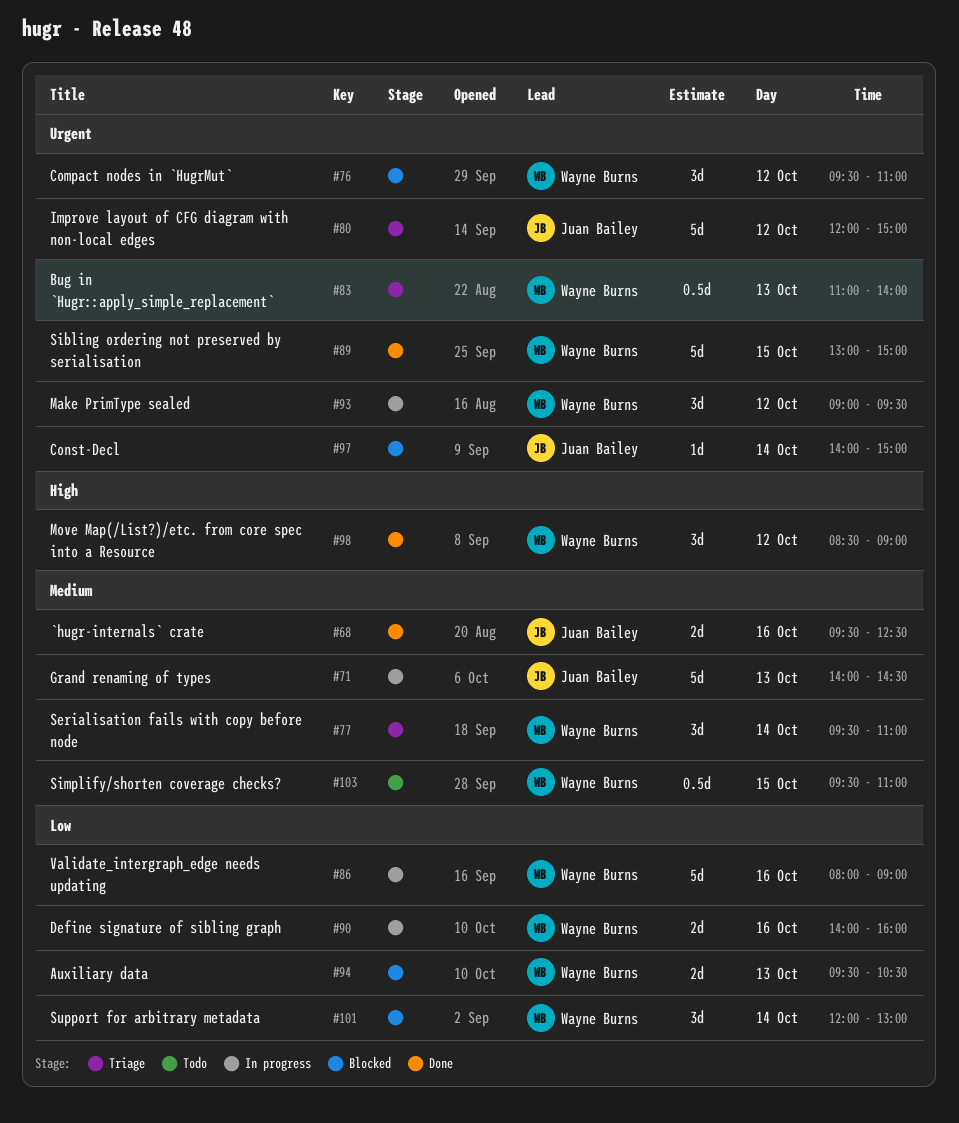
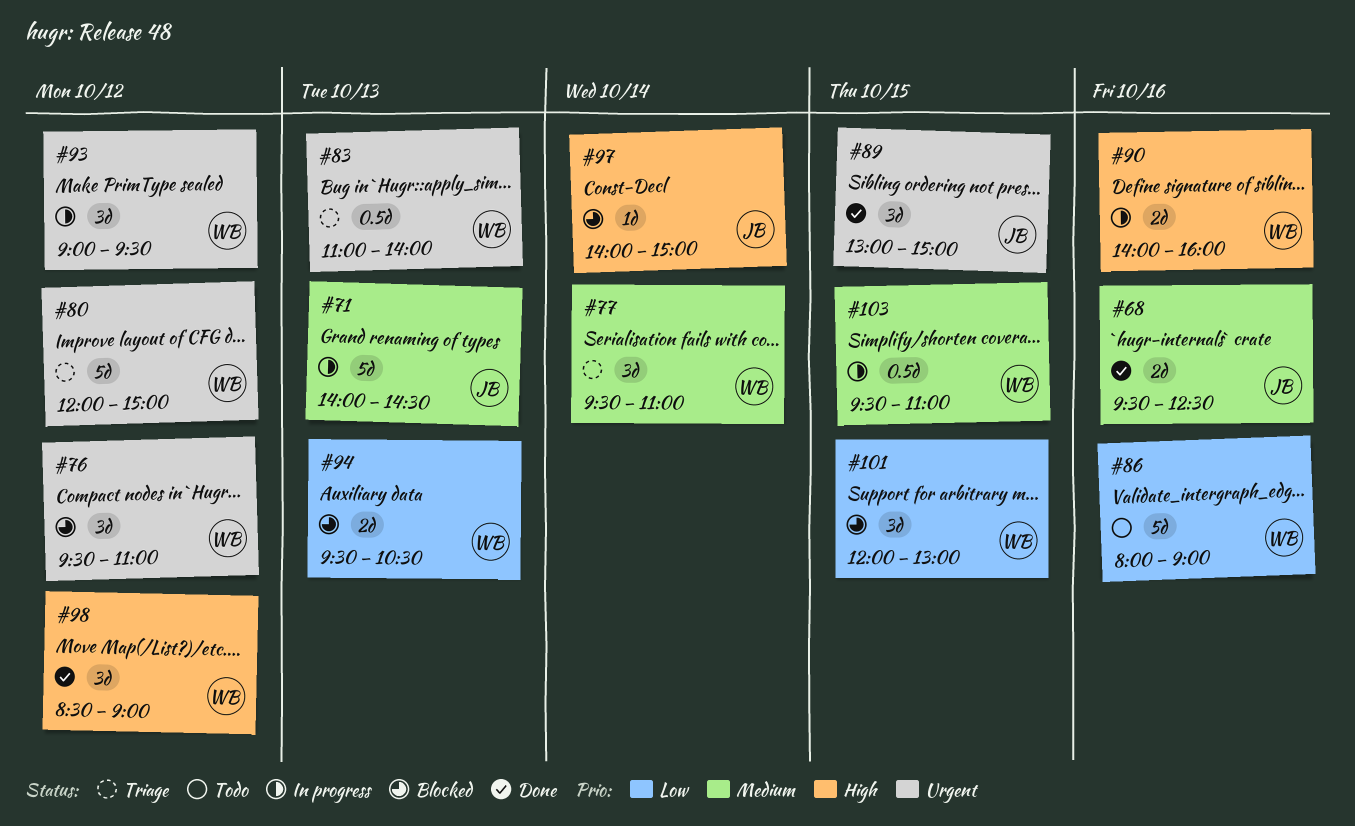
#80, owner: Juan Bailey -> Wayne Burns
#86, status: In progress -> Todo
#89, owner: Wayne Burns -> Juan Bailey
#89, estimate: 5d -> 3d
#90, priority: Low -> High
#97, priority: Urgent -> High
#101, day: Oct 14 -> Oct 15
#103, status: Todo -> In progress

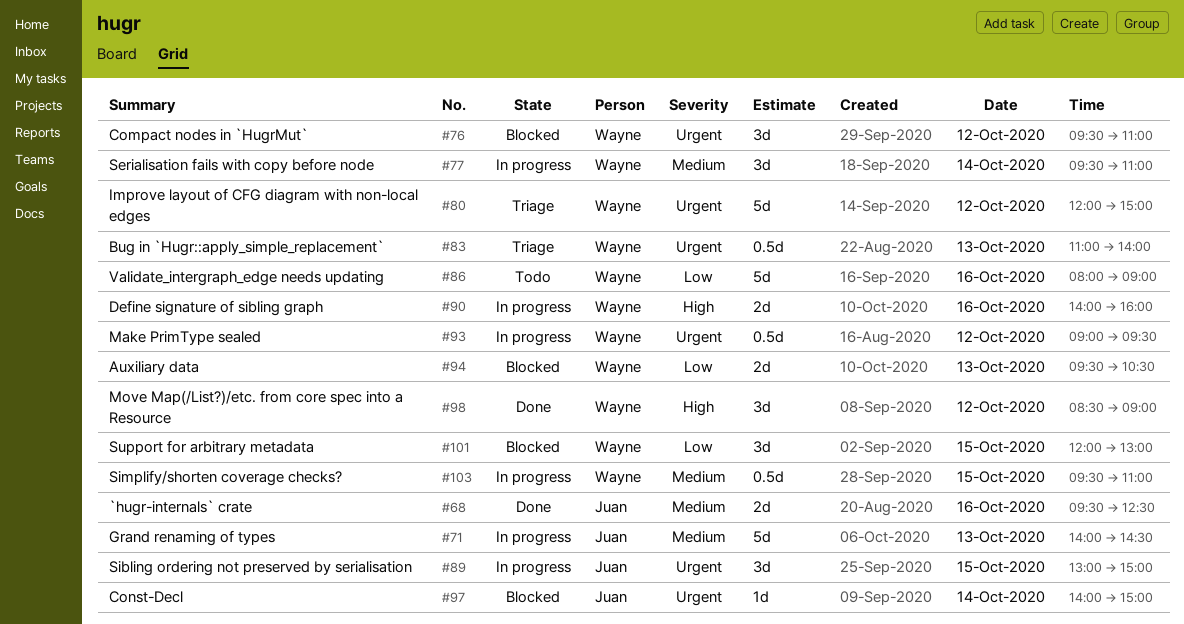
#77, status: Triage -> In progress
#89, status: Done -> In progress
#93, estimate: 3d -> 0.5d
#97, priority: High -> Urgent

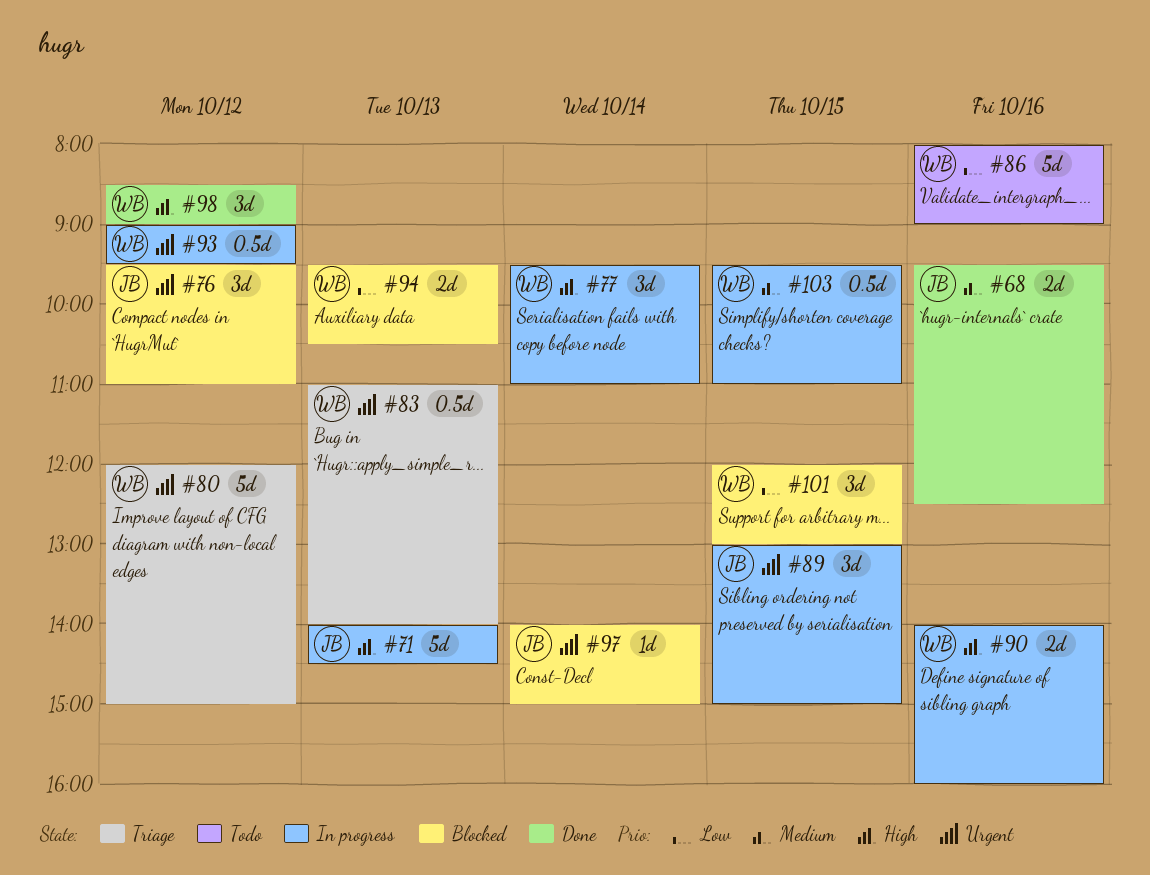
#71, priority: Medium -> High
#76, owner: Wayne -> Juan
#77, priority: Medium -> High

